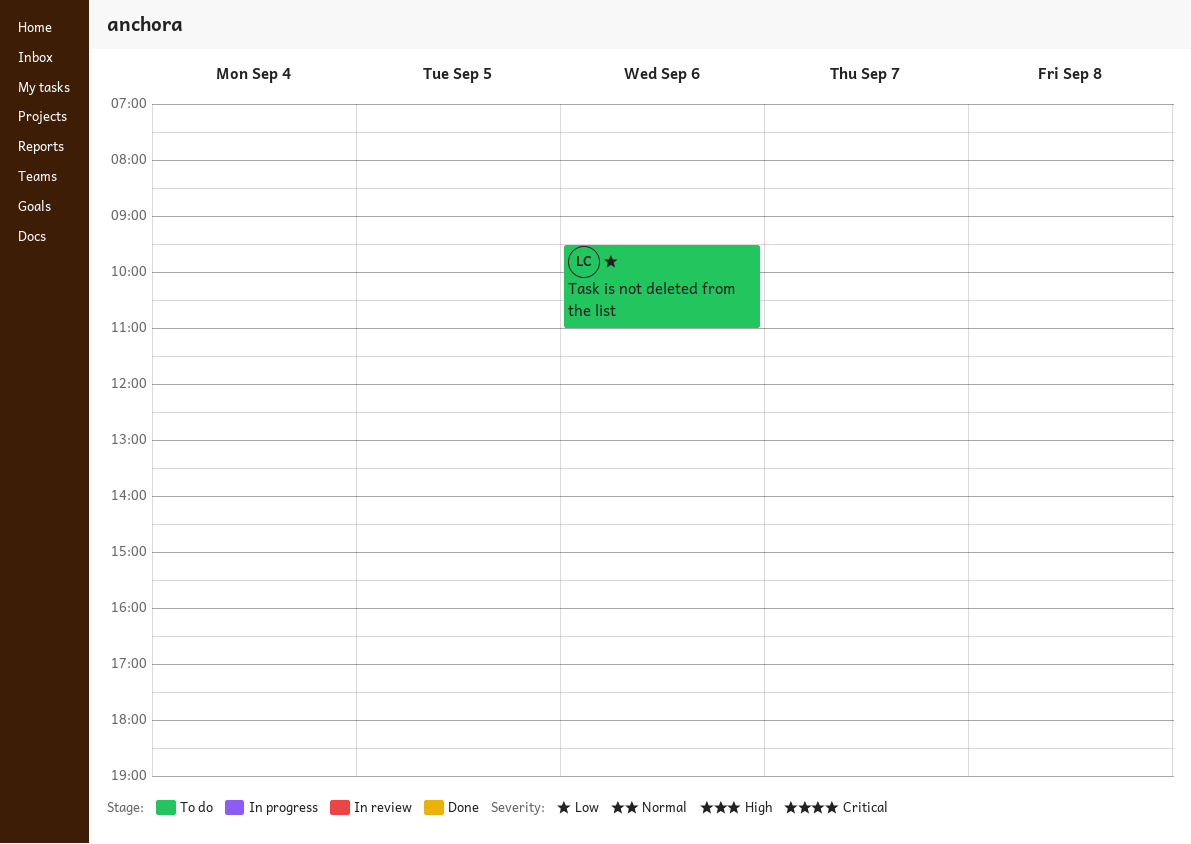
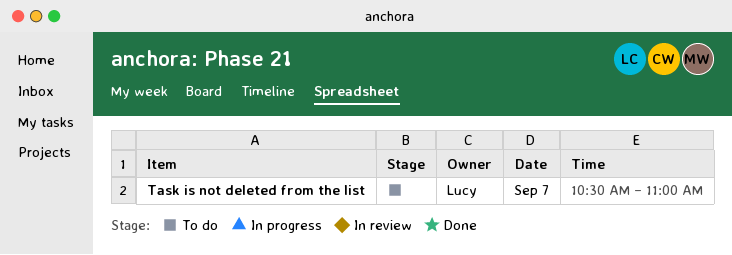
Task is not deleted from the list, day: Sep 6 -> Sep 7
Task is not deleted from the list, begins: 09:30 -> 10:30

